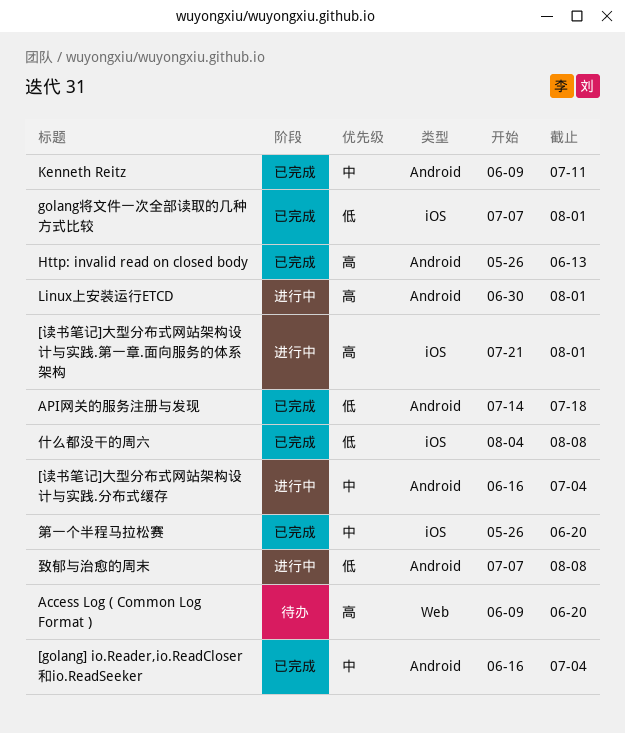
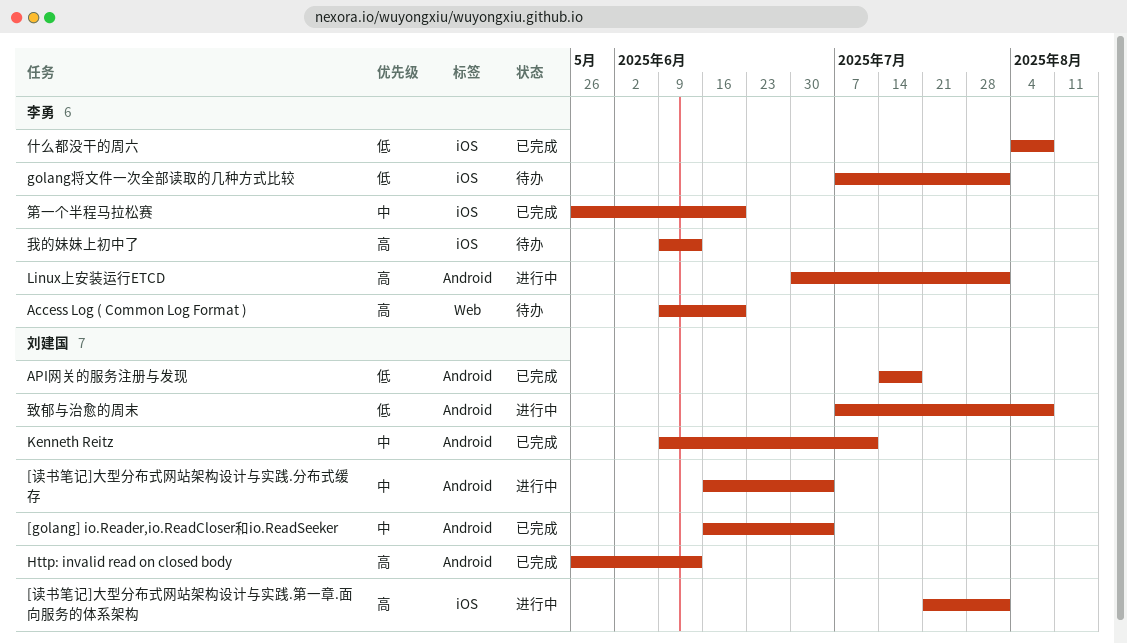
golang将文件一次全部读取的几种方式比较, status: 已完成 -> 待办
我的妹妹上初中了: none -> present

